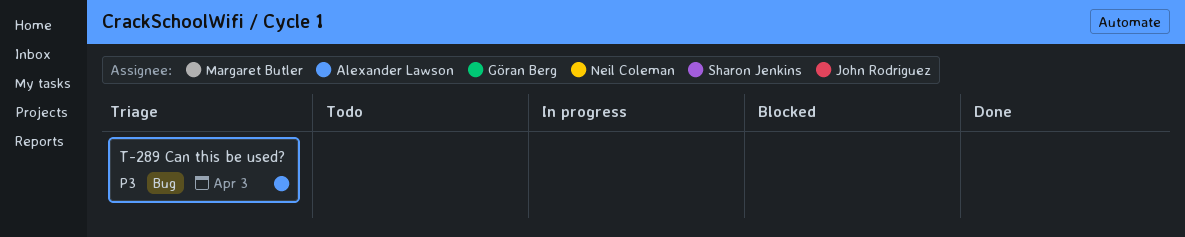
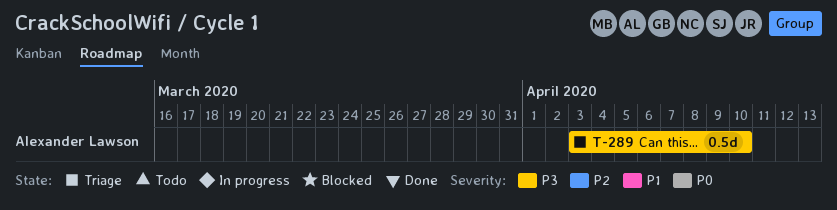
T-289, due: Apr 3 -> Apr 10

